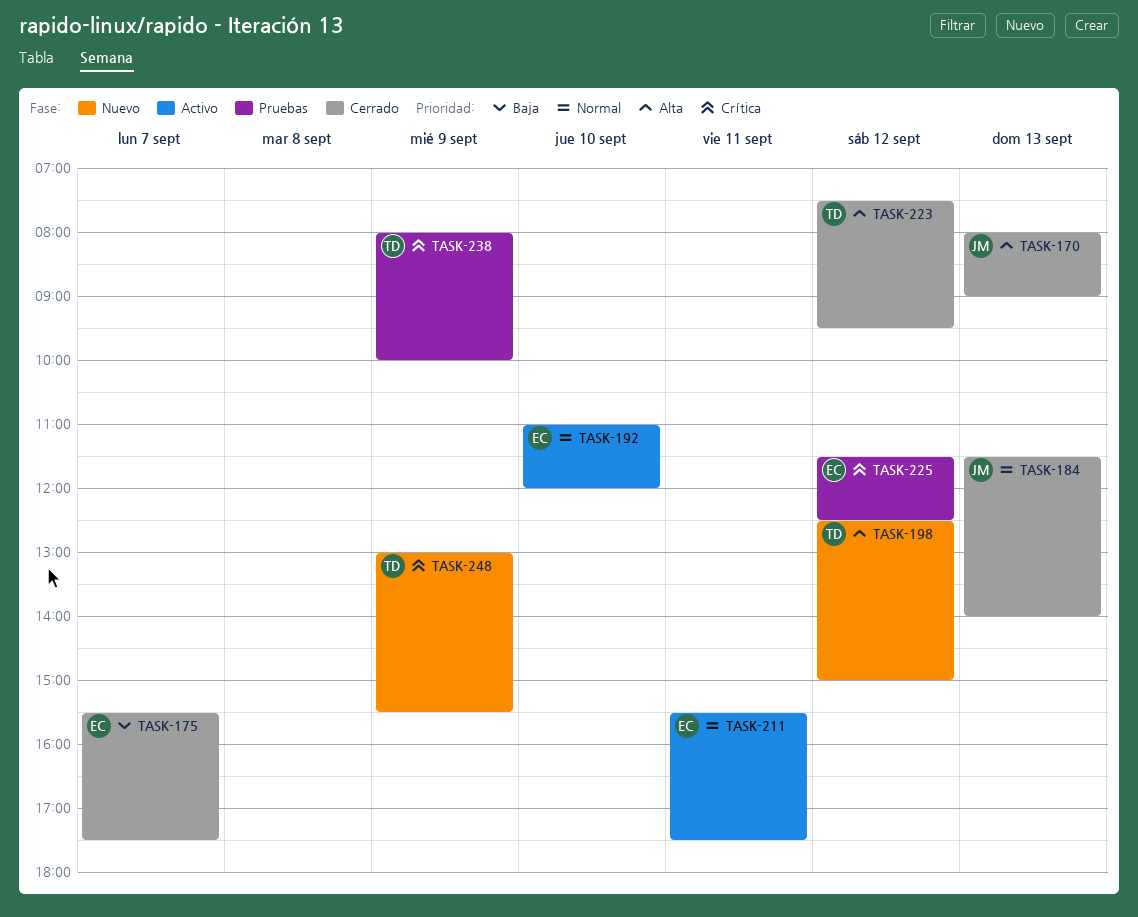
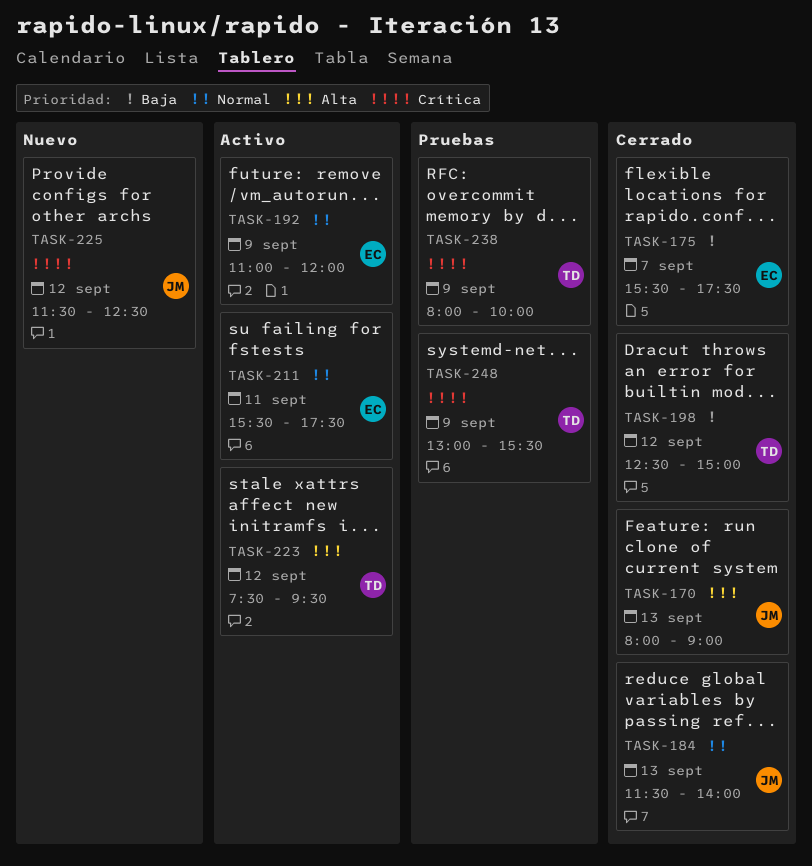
TASK-192, day: Sep 10 -> Sep 9
TASK-198, status: Nuevo -> Cerrado
TASK-198, priority: Alta -> Baja
TASK-223, status: Cerrado -> Activo
TASK-225, status: Pruebas -> Nuevo
TASK-225, owner: EC -> JM
TASK-248, status: Nuevo -> Pruebas

